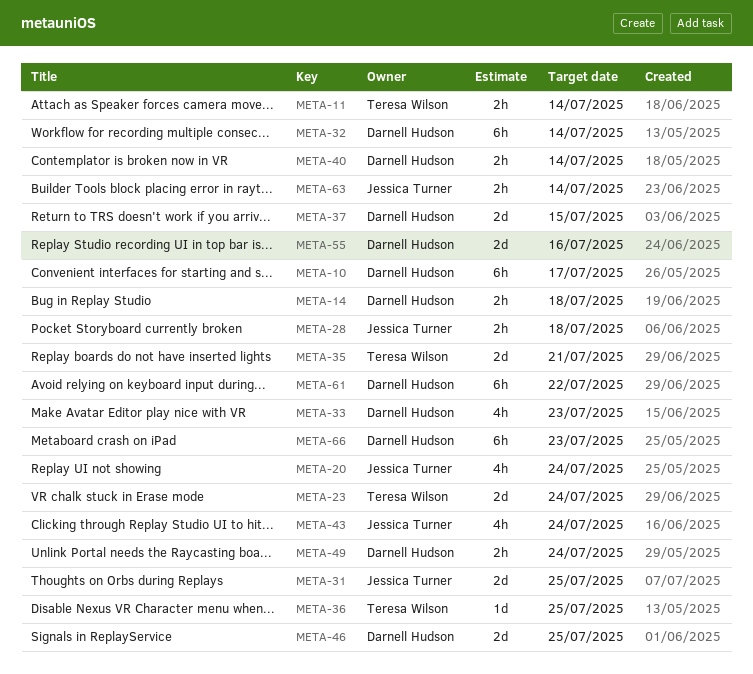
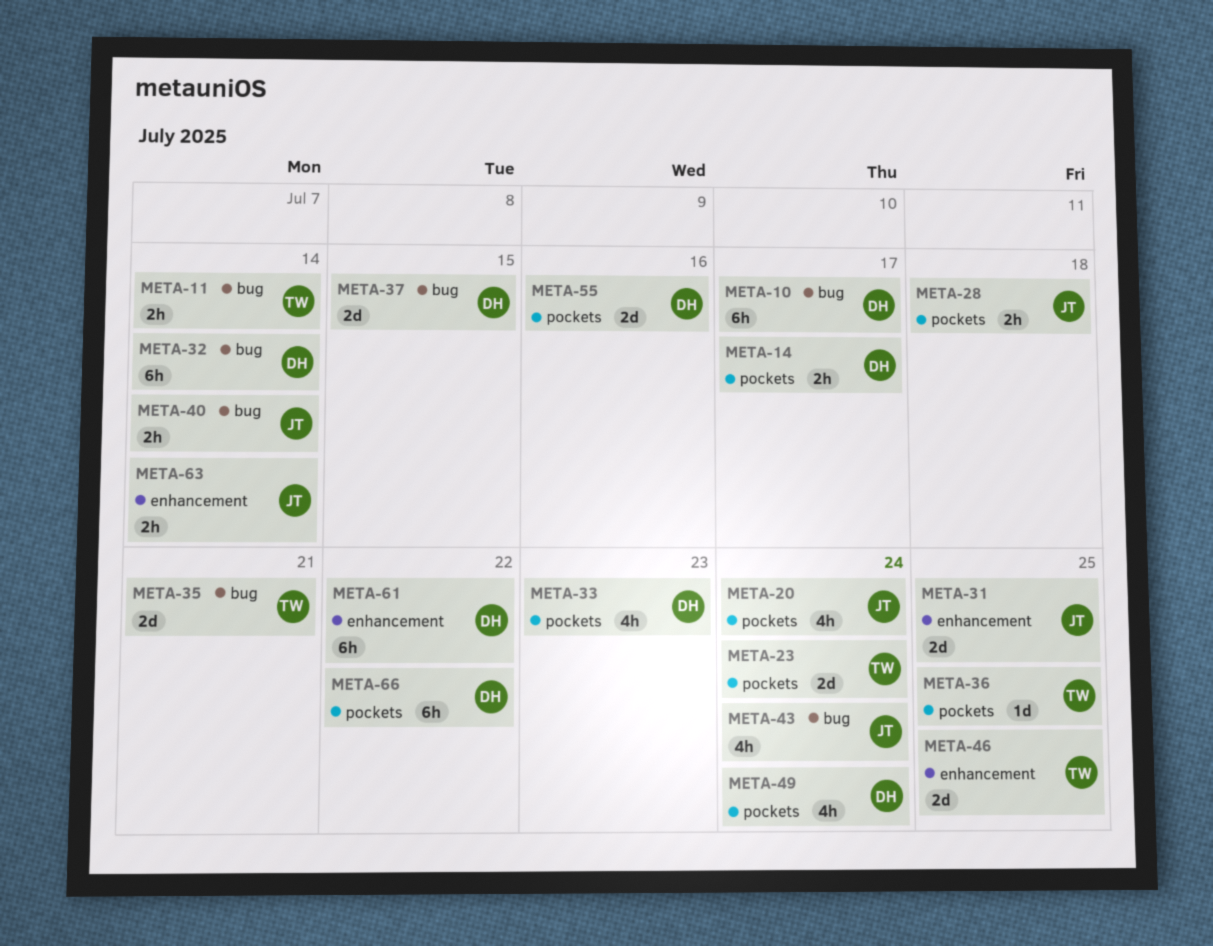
META-14, due: Jul 18 -> Jul 17
META-40, owner: Darnell Hudson -> Jessica Turner
META-46, owner: Darnell Hudson -> Teresa Wilson
META-49, estimate: 2h -> 4h
META-66, due: Jul 23 -> Jul 22

